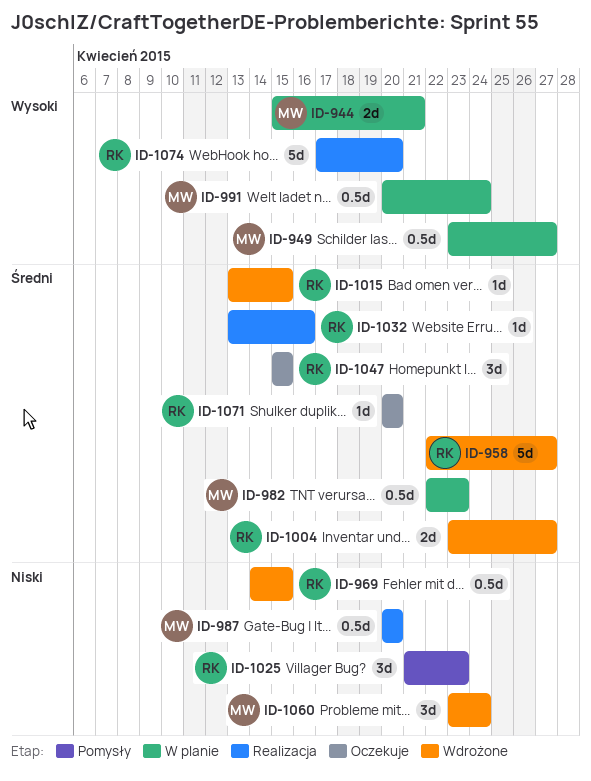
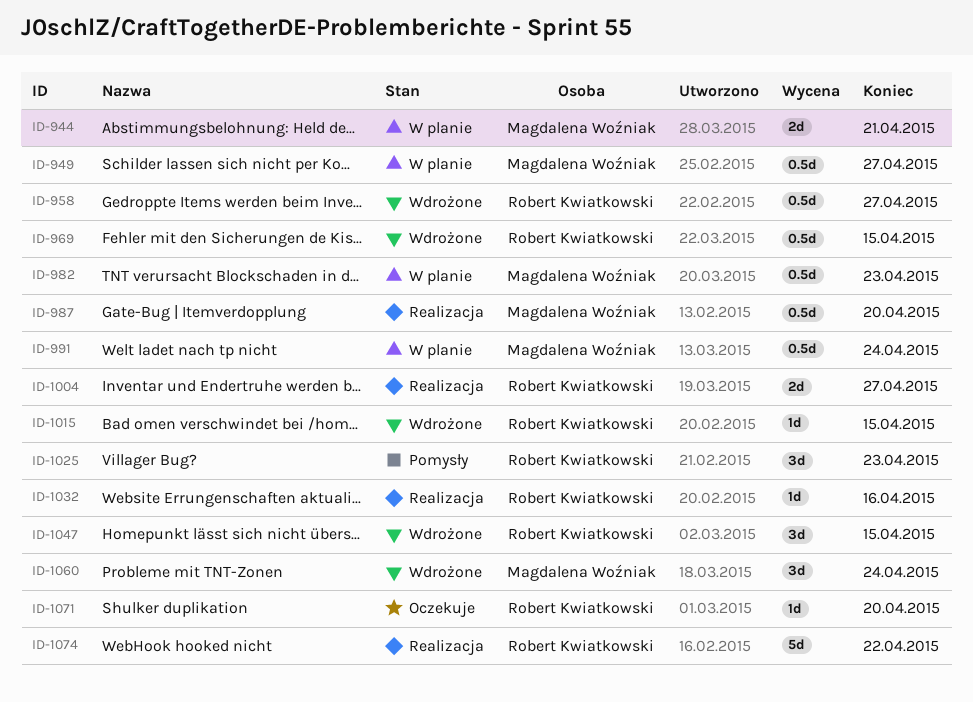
ID-958, estimate: 5d -> 0.5d
ID-1004, status: Wdrożone -> Realizacja
ID-1047, status: Oczekuje -> Wdrożone
ID-1074, due: Apr 20 -> Apr 22

